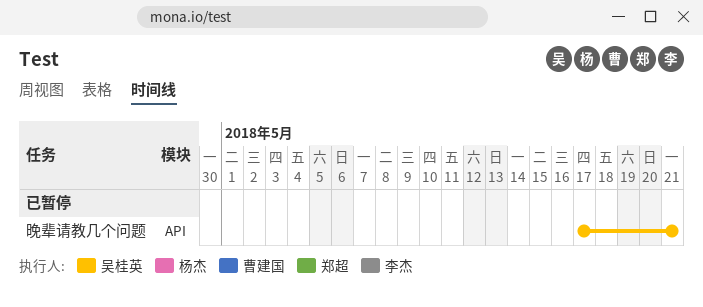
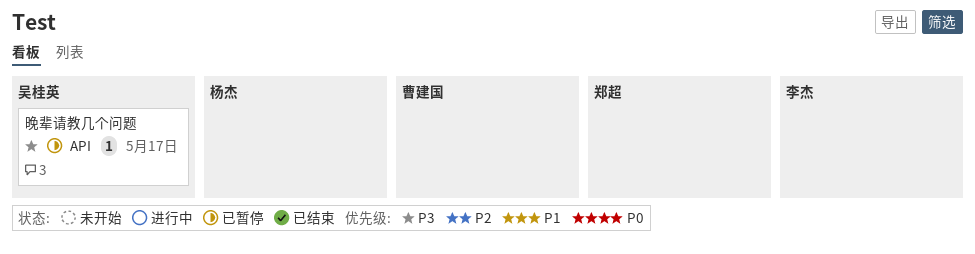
晚辈请教几个问题, due: May 21 -> May 17

